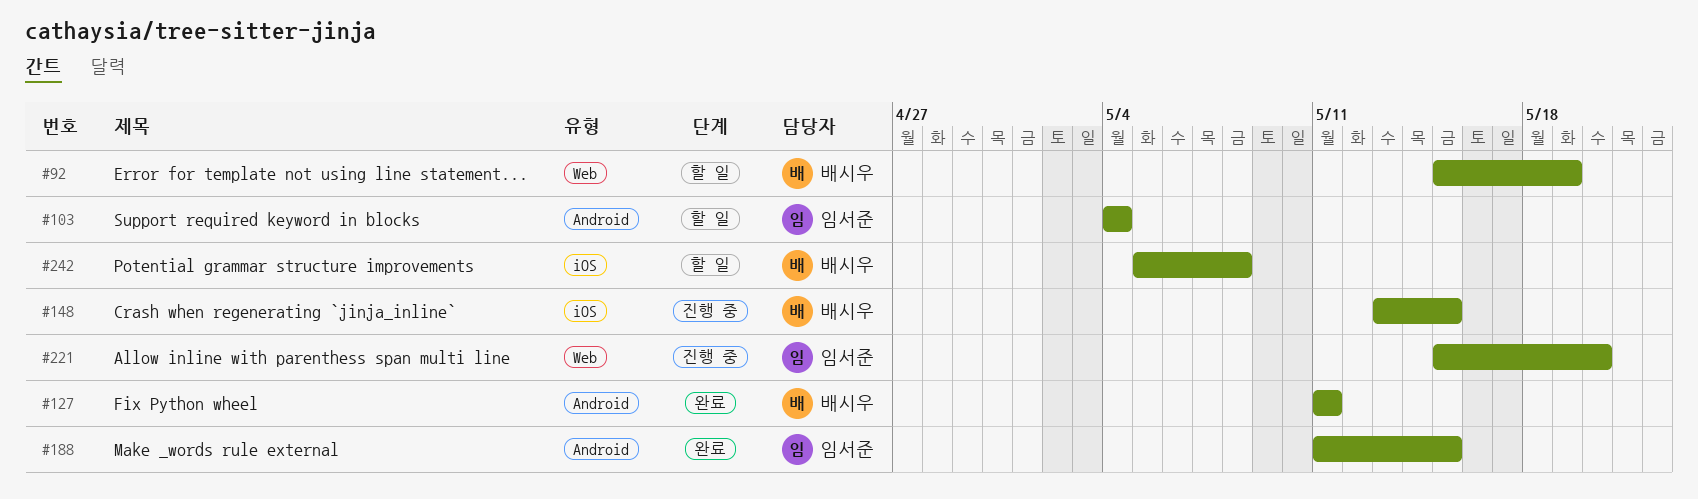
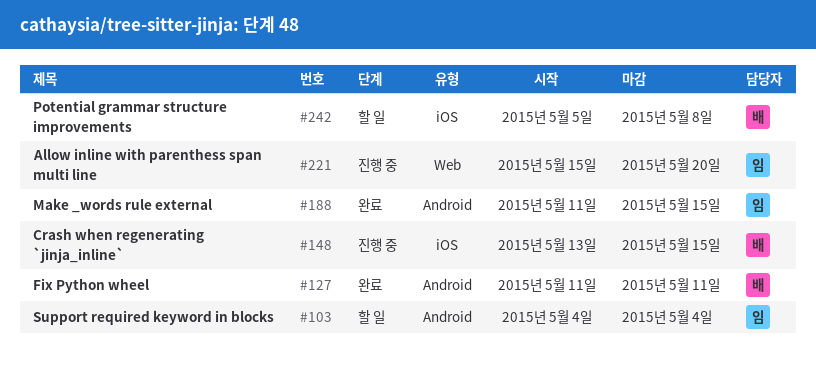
#92: present -> none

